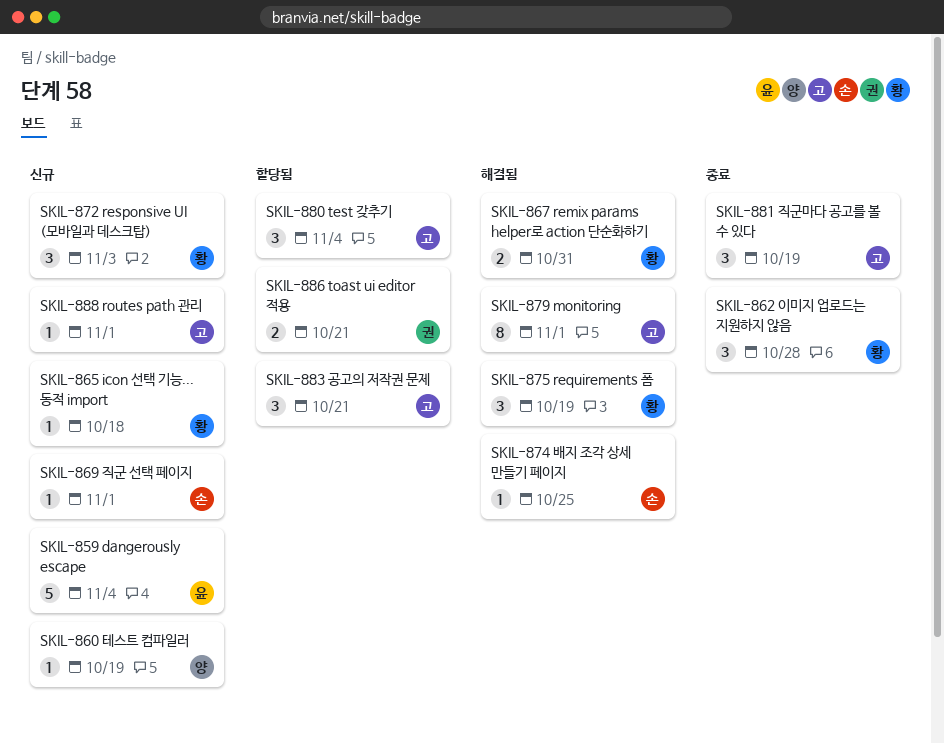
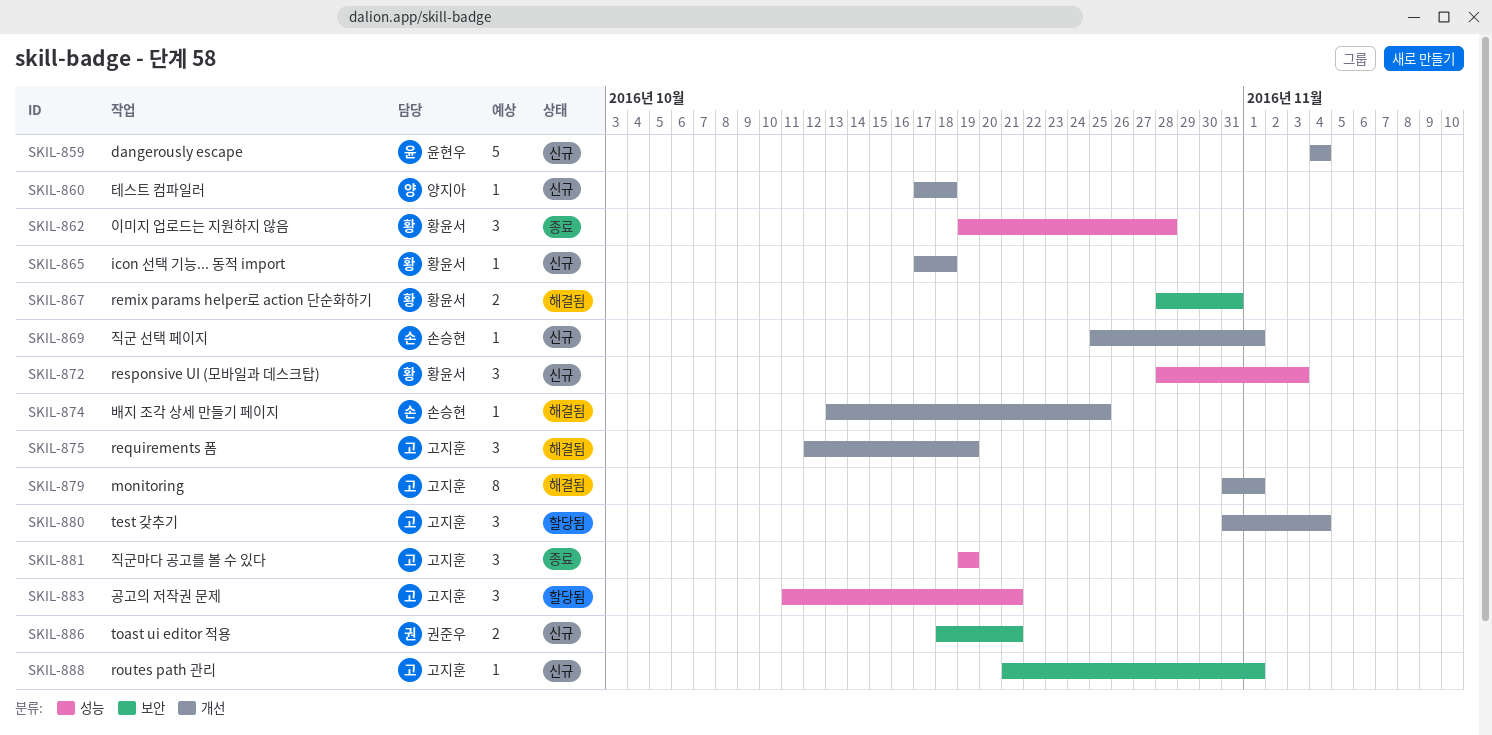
SKIL-860, due: Oct 19 -> Oct 18
SKIL-875, owner: 황윤서 -> 고지훈
SKIL-886, status: 할당됨 -> 신규

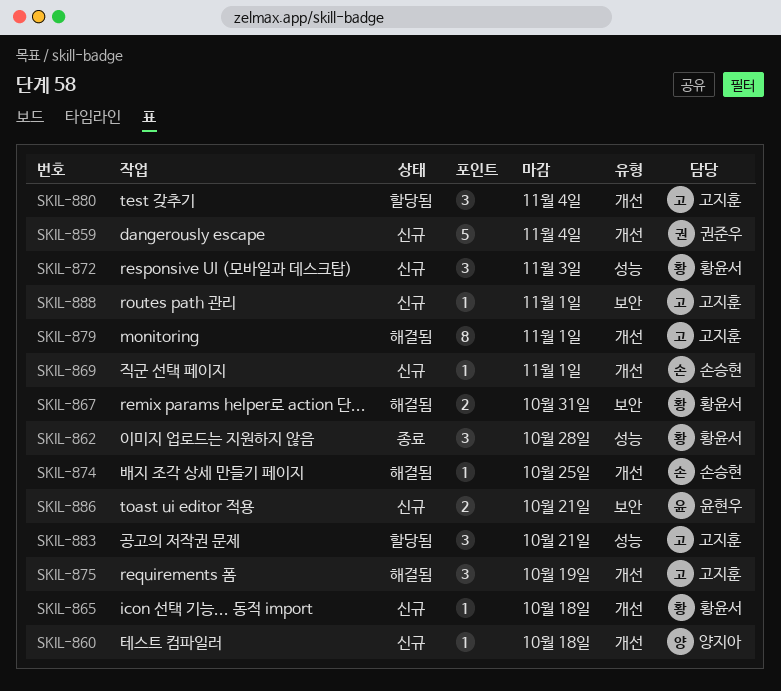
SKIL-859, owner: 윤현우 -> 권준우
SKIL-881: present -> none
SKIL-886, owner: 권준우 -> 윤현우

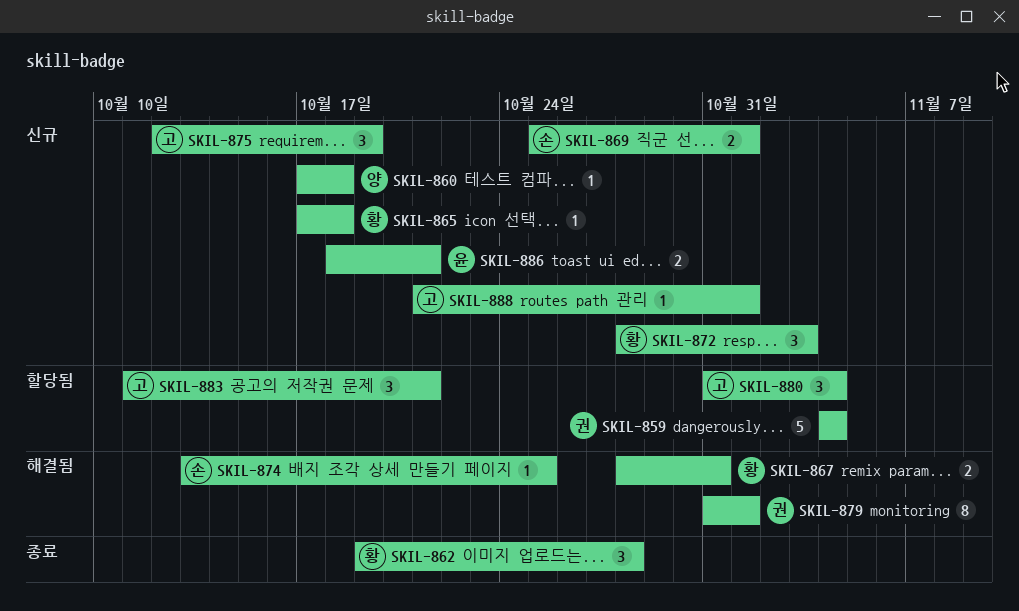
SKIL-859, status: 신규 -> 할당됨
SKIL-869, estimate: 1 -> 2
SKIL-875, status: 해결됨 -> 신규
SKIL-879, owner: 고지훈 -> 권준우

